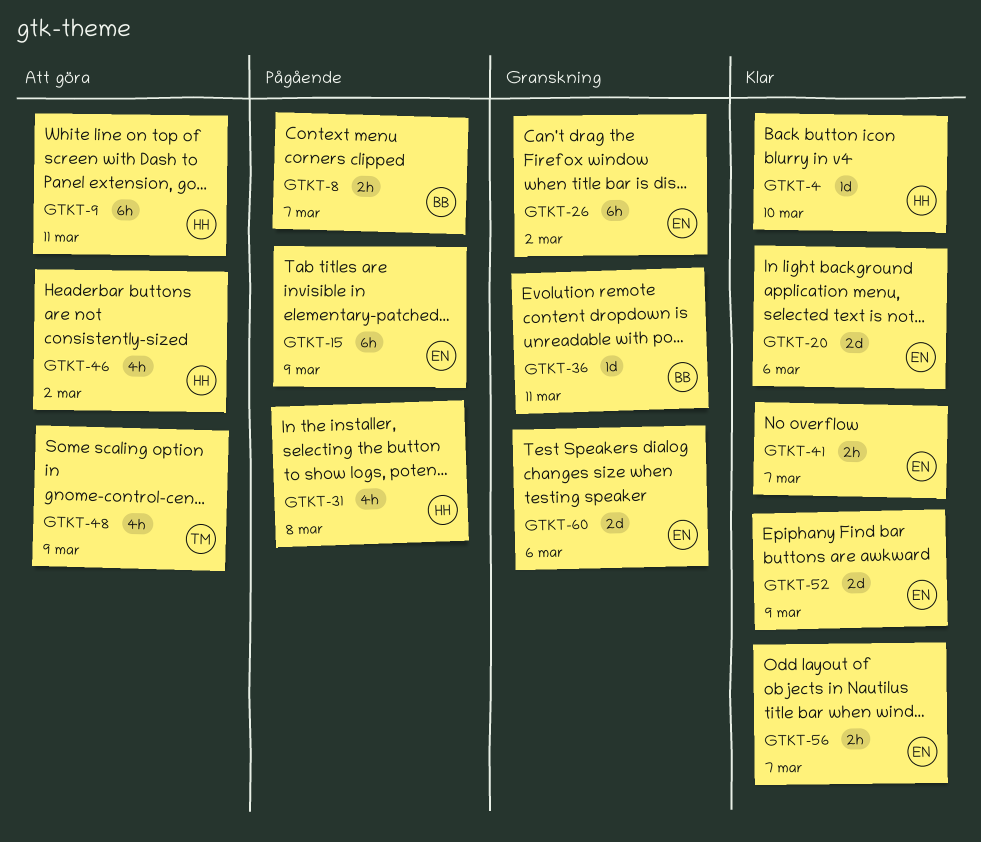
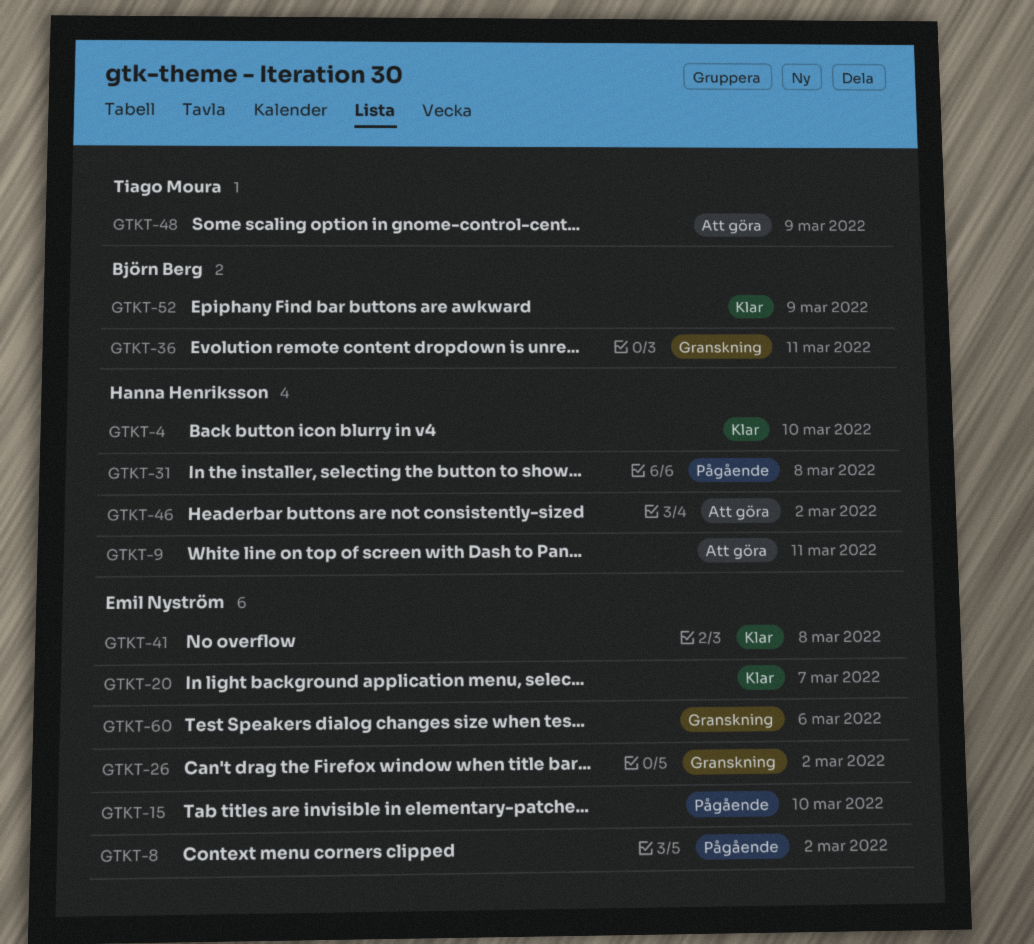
GTKT-8, owner: Björn Berg -> Emil Nyström
GTKT-8, due: Mar 7 -> Mar 2
GTKT-15, due: Mar 9 -> Mar 10
GTKT-20, due: Mar 6 -> Mar 7
GTKT-41, due: Mar 7 -> Mar 8
GTKT-52, owner: Emil Nyström -> Björn Berg
GTKT-56: present -> none

